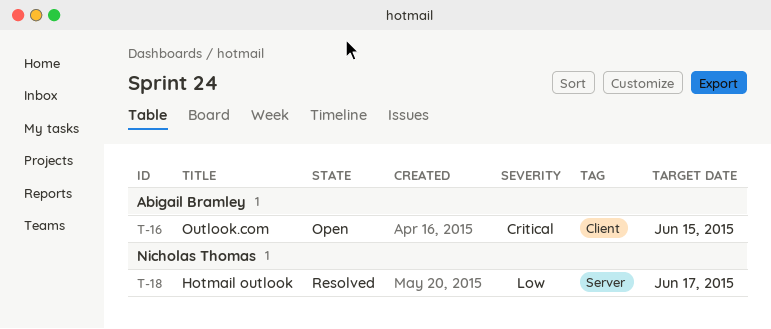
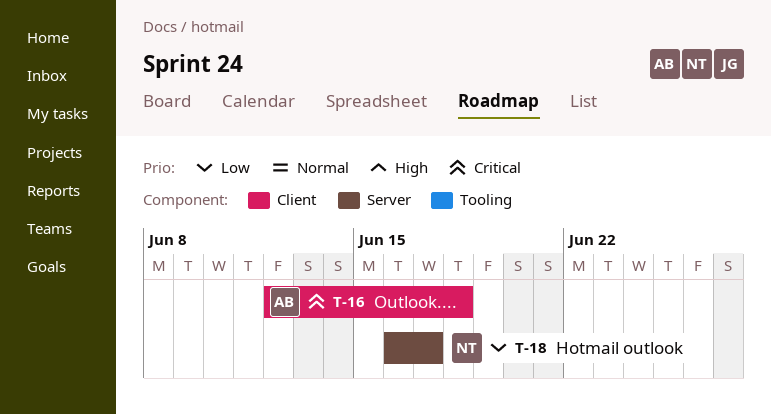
T-16, due: Jun 15 -> Jun 18

